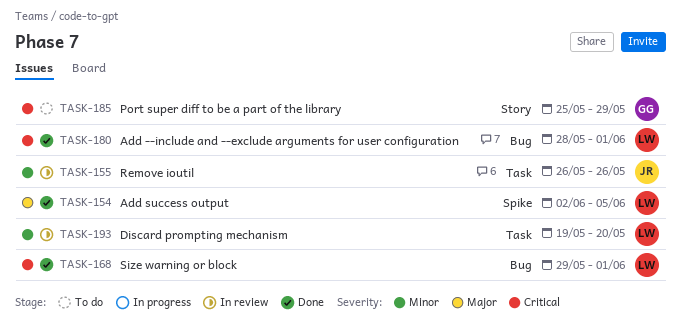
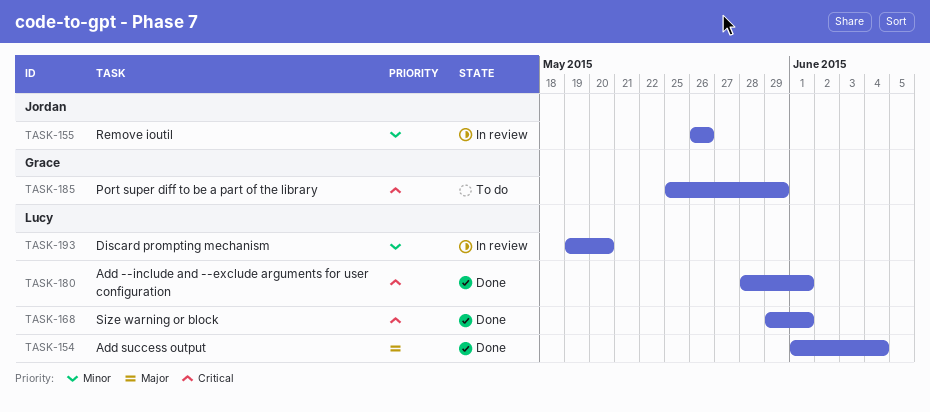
TASK-154, start: Jun 2 -> Jun 1
TASK-154, due: Jun 5 -> Jun 4

